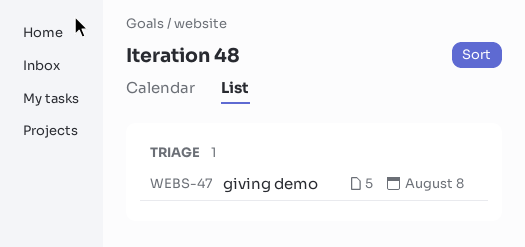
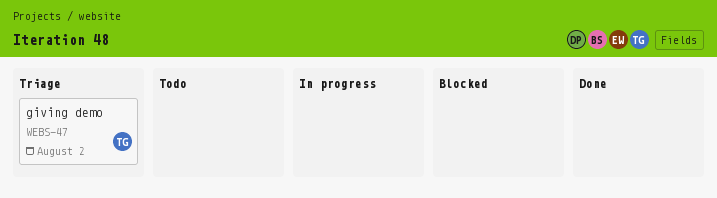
WEBS-47, due: Aug 8 -> Aug 2

